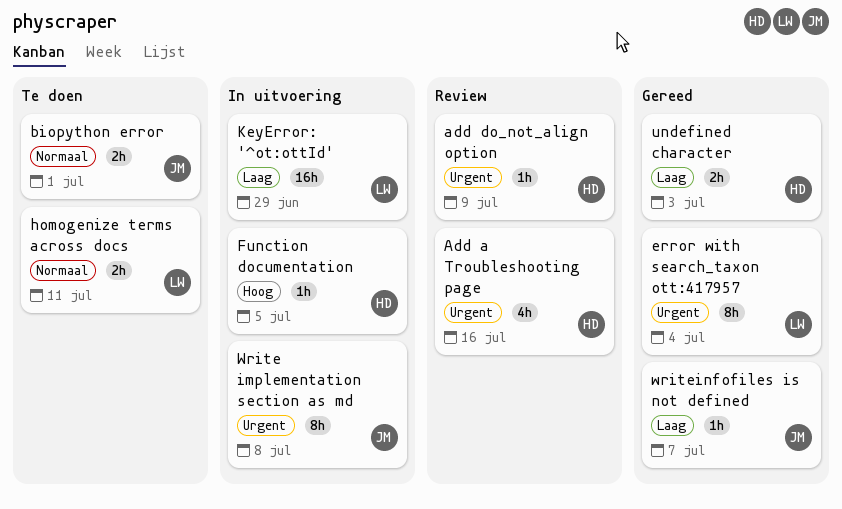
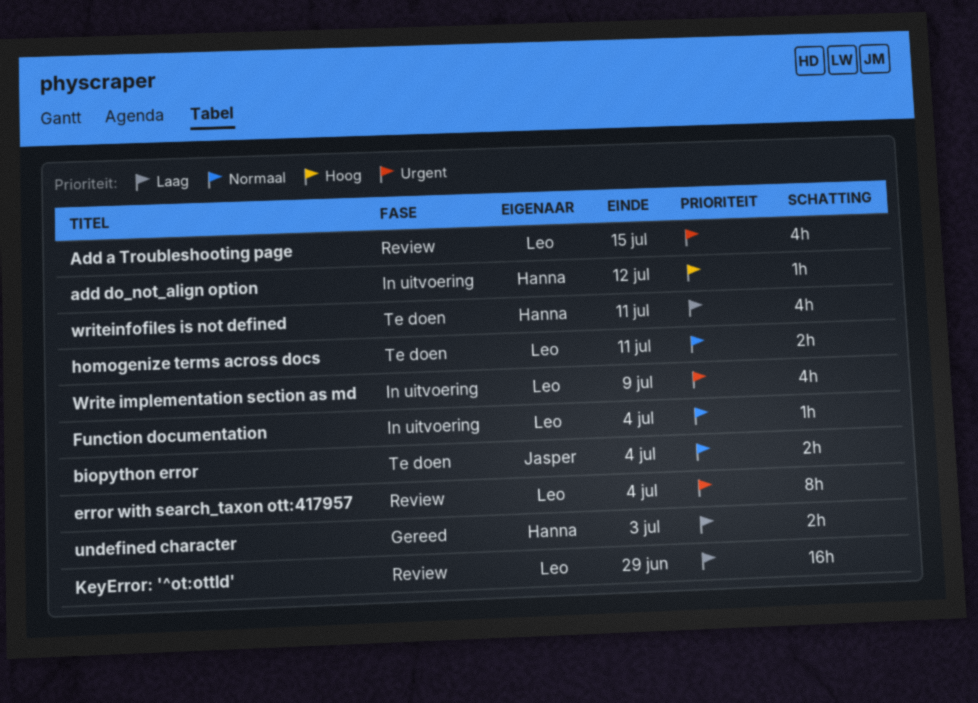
Add a Troubleshooting page, owner: Hanna -> Leo
Add a Troubleshooting page, due: Jul 16 -> Jul 15
add do_not_align option, status: Review -> In uitvoering
add do_not_align option, priority: Urgent -> Hoog
add do_not_align option, due: Jul 9 -> Jul 12
biopython error, due: Jul 1 -> Jul 4
error with search_taxon ott:417957, status: Gereed -> Review
Function documentation, owner: Hanna -> Leo
Function documentation, priority: Hoog -> Normaal
Function documentation, due: Jul 5 -> Jul 4
KeyError: '^ot:ottId', status: In uitvoering -> Review
Write implementation section as md, owner: Jasper -> Leo
Write implementation section as md, estimate: 8h -> 4h
Write implementation section as md, due: Jul 8 -> Jul 9
writeinfofiles is not defined, status: Gereed -> Te doen
writeinfofiles is not defined, owner: Jasper -> Hanna
writeinfofiles is not defined, estimate: 1h -> 4h
writeinfofiles is not defined, due: Jul 7 -> Jul 11

